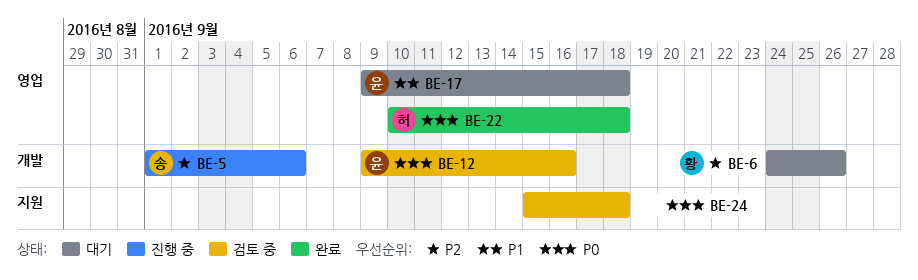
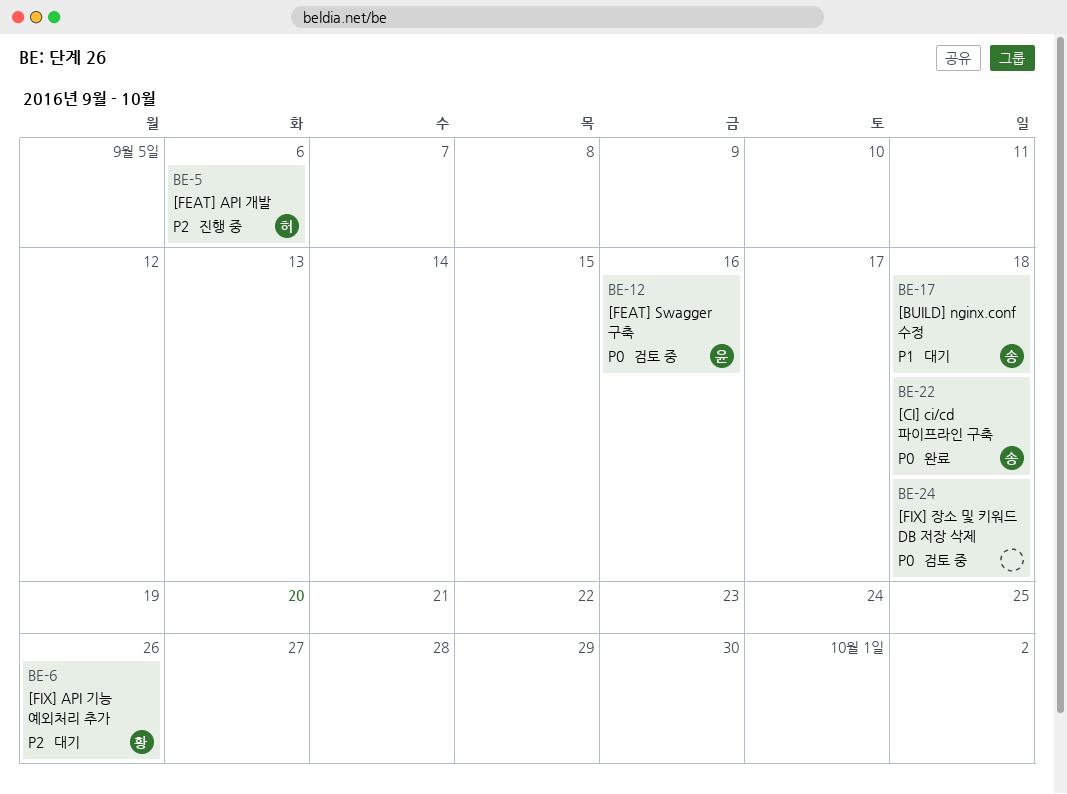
BE-5, owner: 송 -> 허
BE-17, owner: 윤 -> 송
BE-22, owner: 허 -> 송

